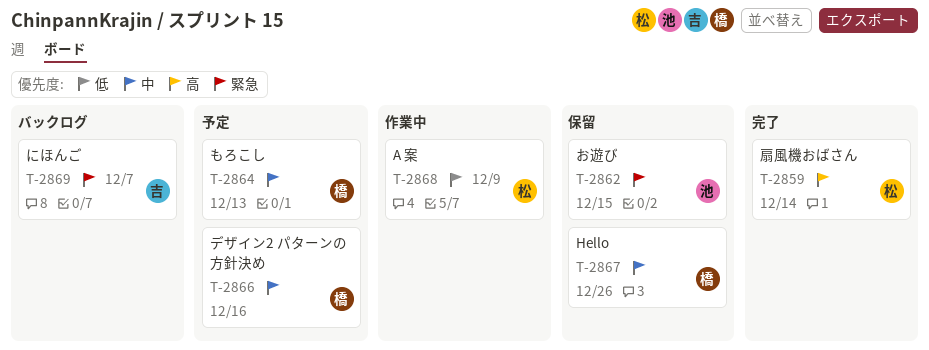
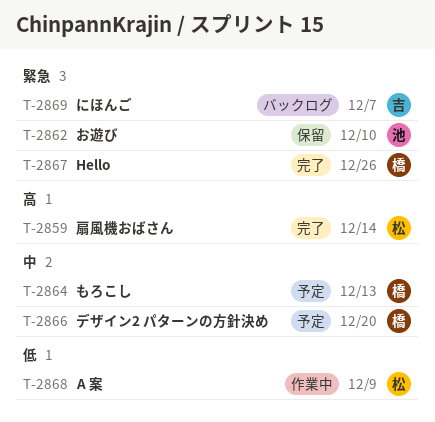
T-2862, due: Dec 15 -> Dec 10
T-2866, due: Dec 16 -> Dec 20
T-2867, status: 保留 -> 完了
T-2867, priority: 中 -> 緊急

